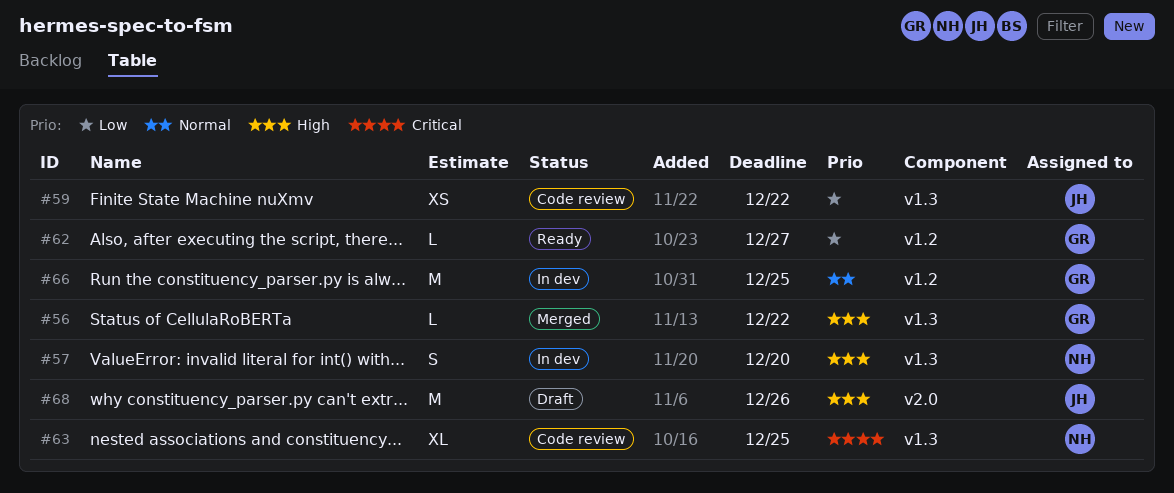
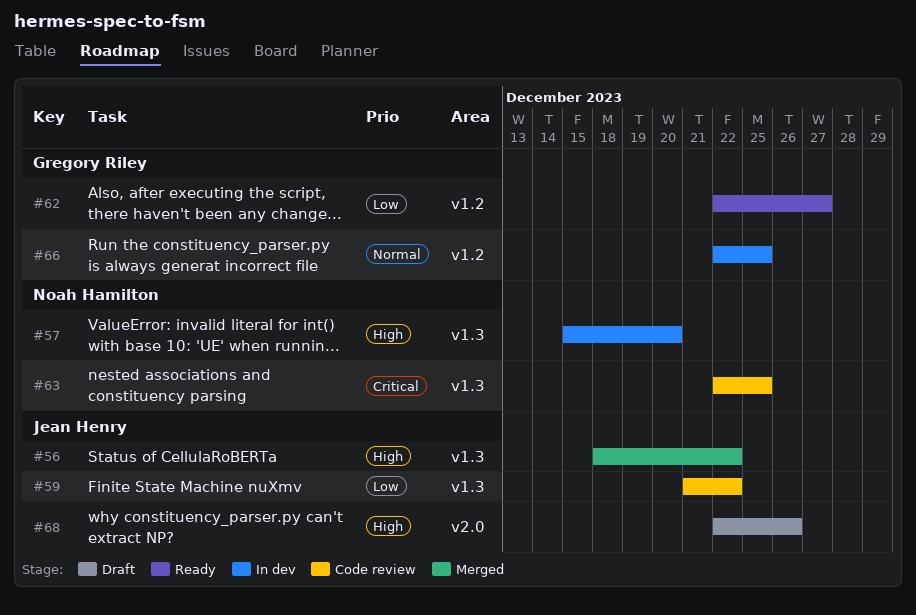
#56, owner: Gregory Riley -> Jean Henry

